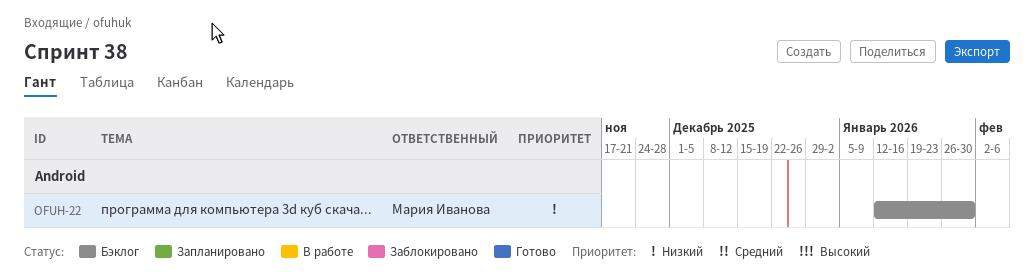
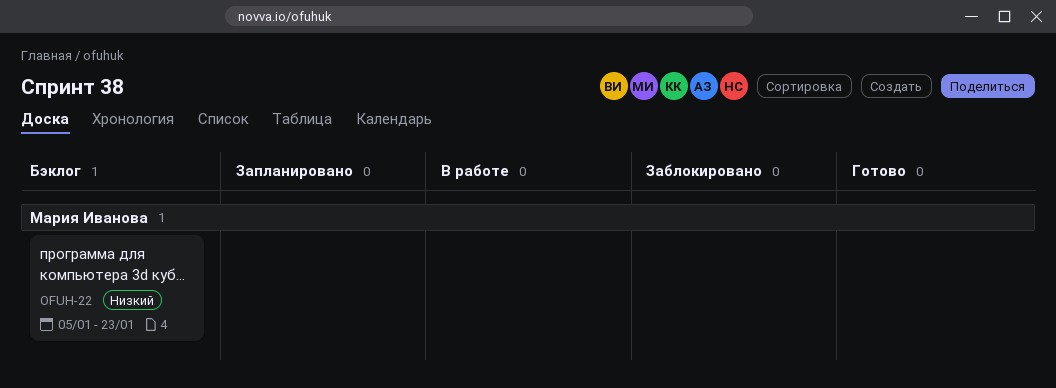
OFUH-22, start: Jan 12 -> Jan 5
OFUH-22, due: Jan 30 -> Jan 23

